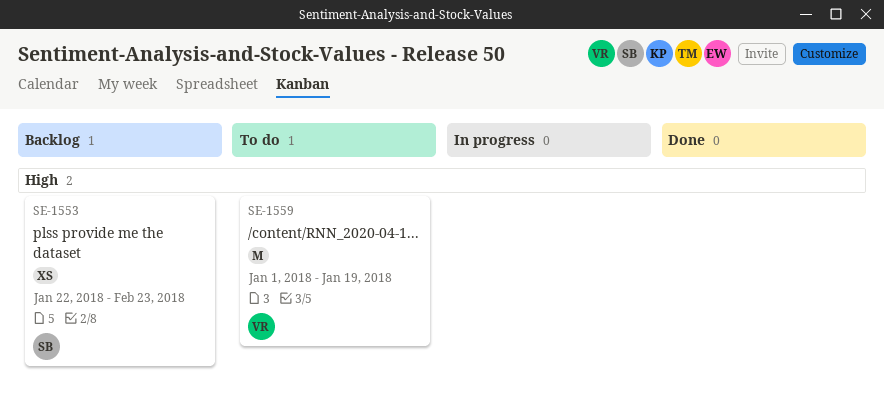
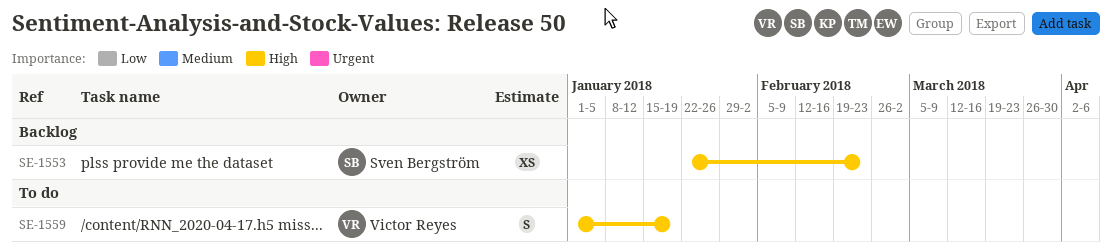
SE-1559, estimate: M -> S

